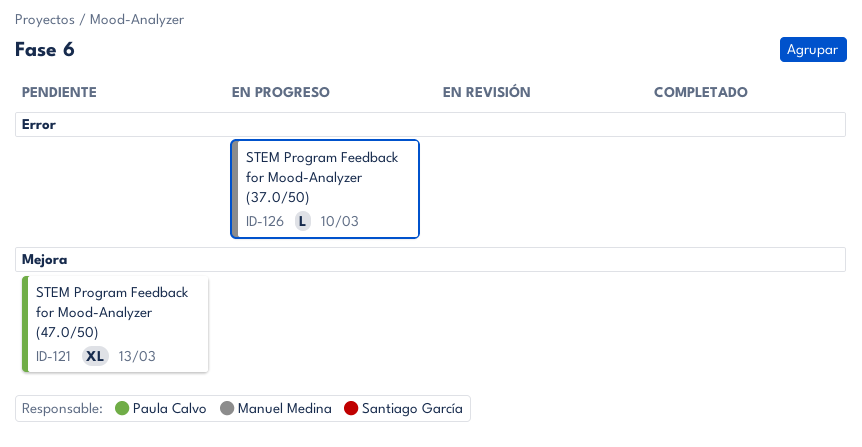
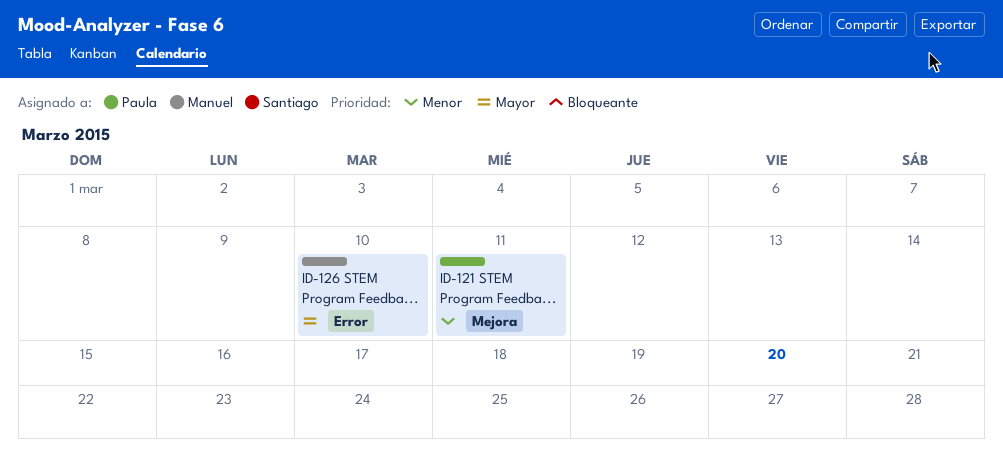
ID-121, due: Mar 13 -> Mar 11

